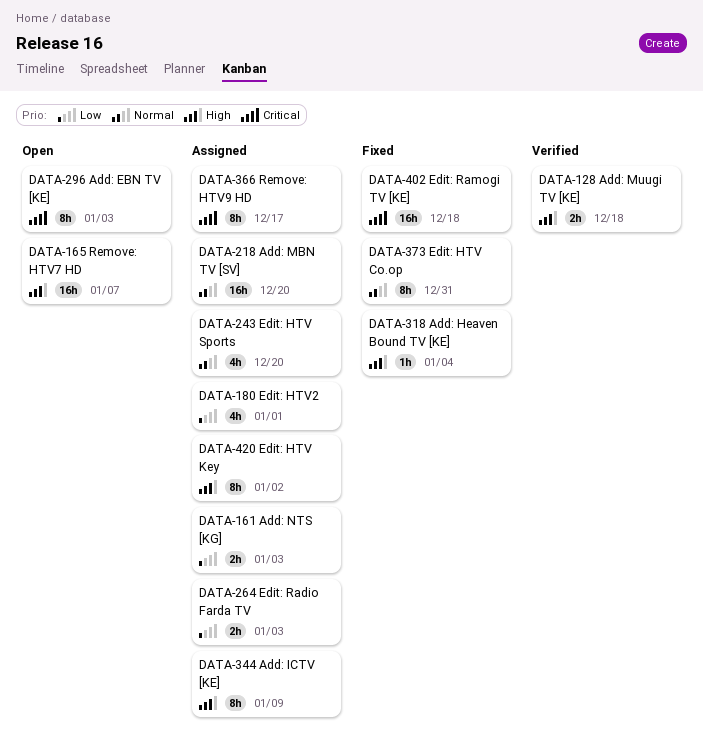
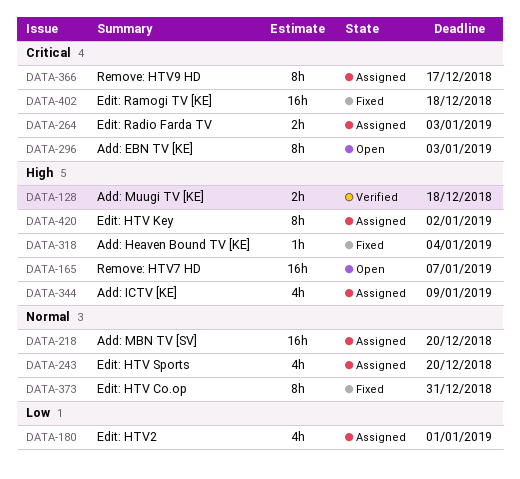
DATA-161: present -> none
DATA-264, priority: Low -> Critical
DATA-344, estimate: 8h -> 4h

